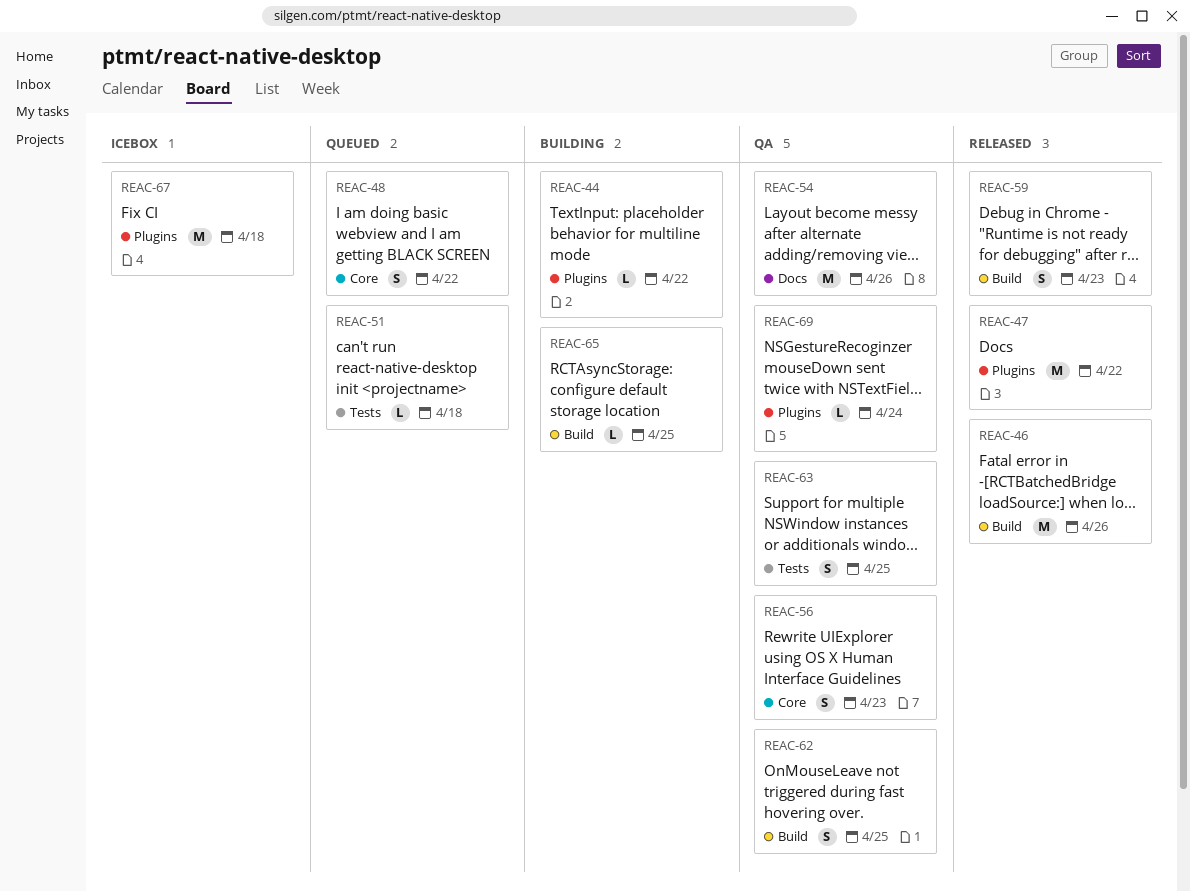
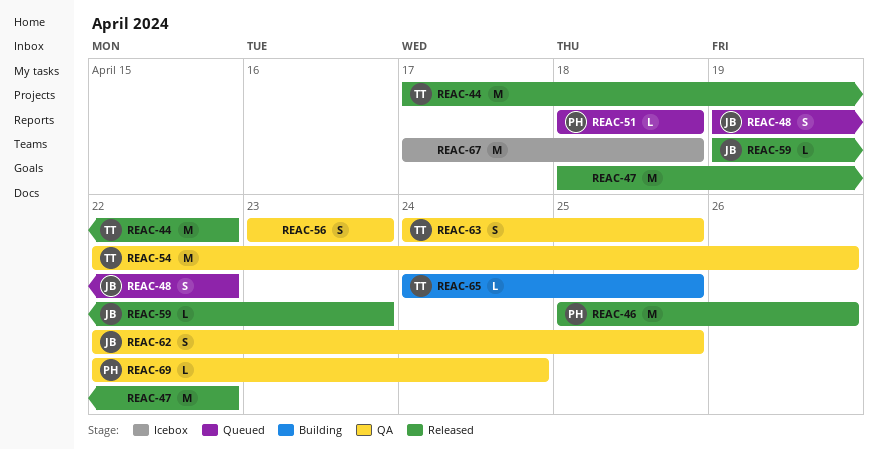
REAC-44, status: Building -> Released
REAC-44, estimate: L -> M
REAC-59, estimate: S -> L

